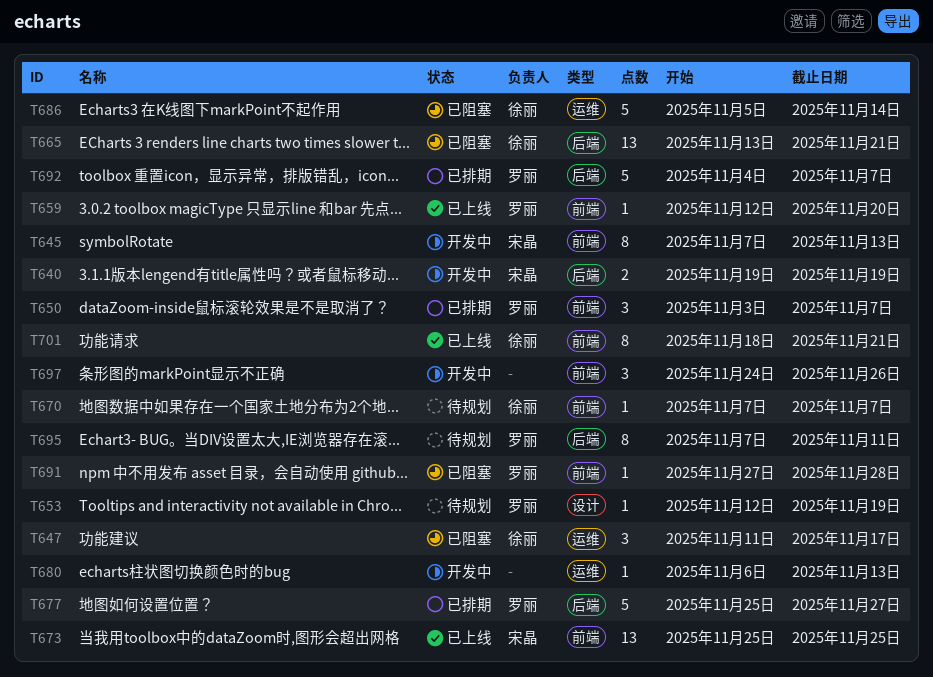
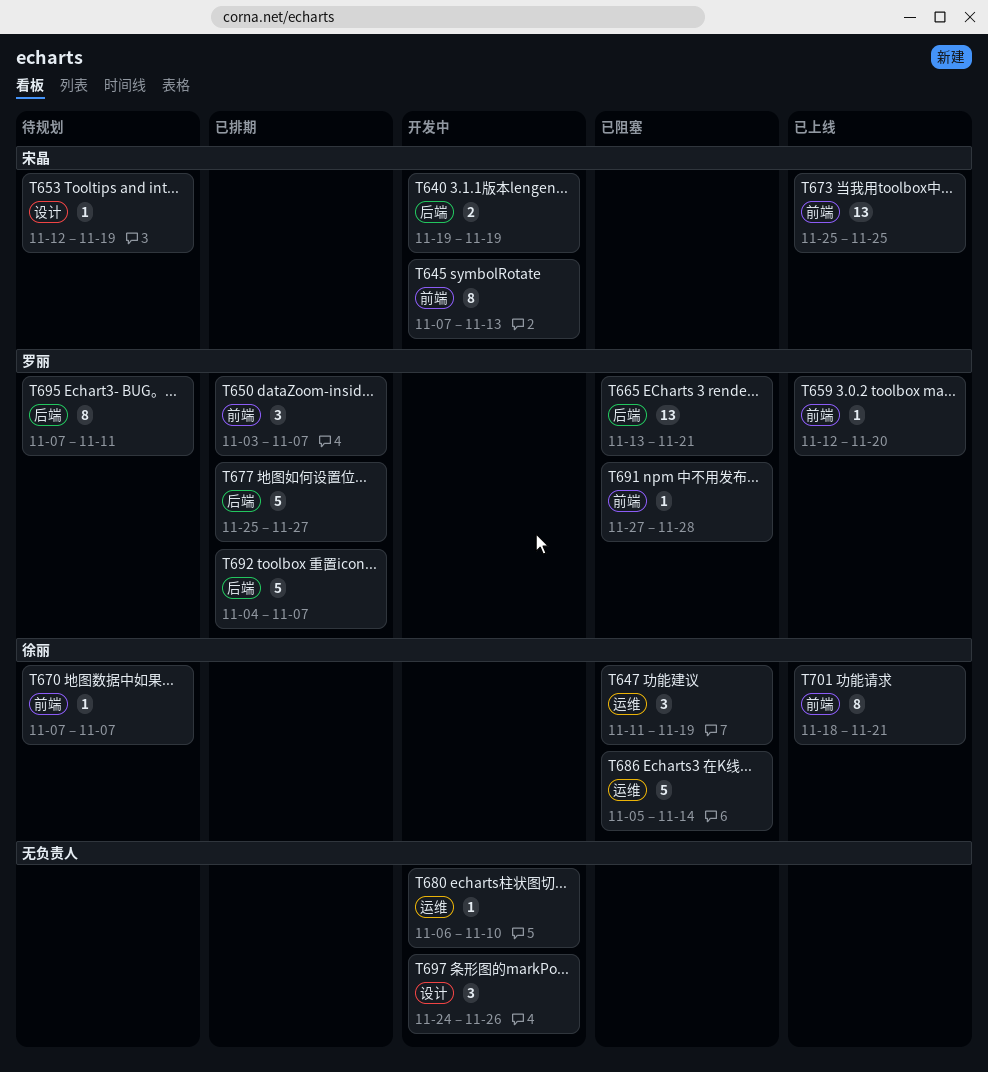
T647, due: Nov 17 -> Nov 19
T653, owner: 罗丽 -> 宋晶
T665, owner: 徐丽 -> 罗丽
T680, due: Nov 13 -> Nov 10
T697, label: 前端 -> 设计

